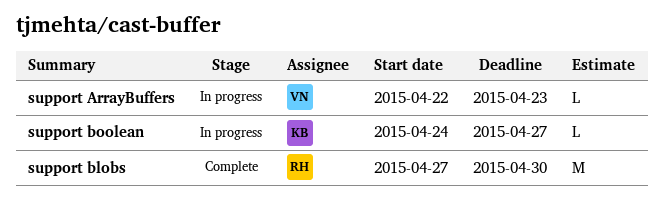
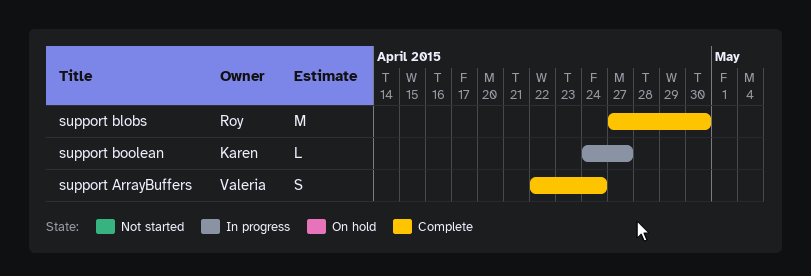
support ArrayBuffers, status: In progress -> Complete
support ArrayBuffers, estimate: L -> S
support ArrayBuffers, due: Apr 23 -> Apr 24

